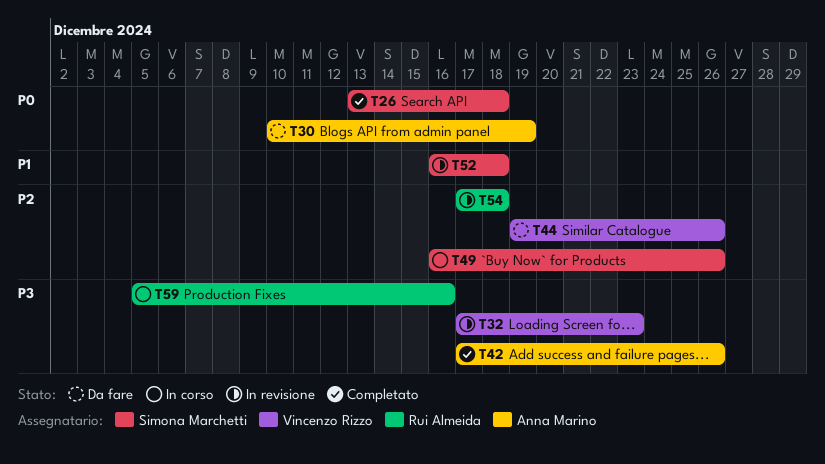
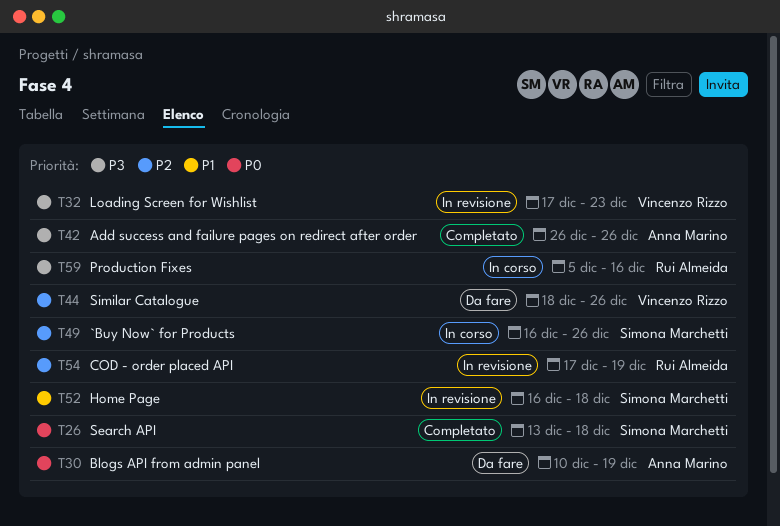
T42, start: Dec 17 -> Dec 26
T44, start: Dec 19 -> Dec 18
T54, due: Dec 18 -> Dec 19

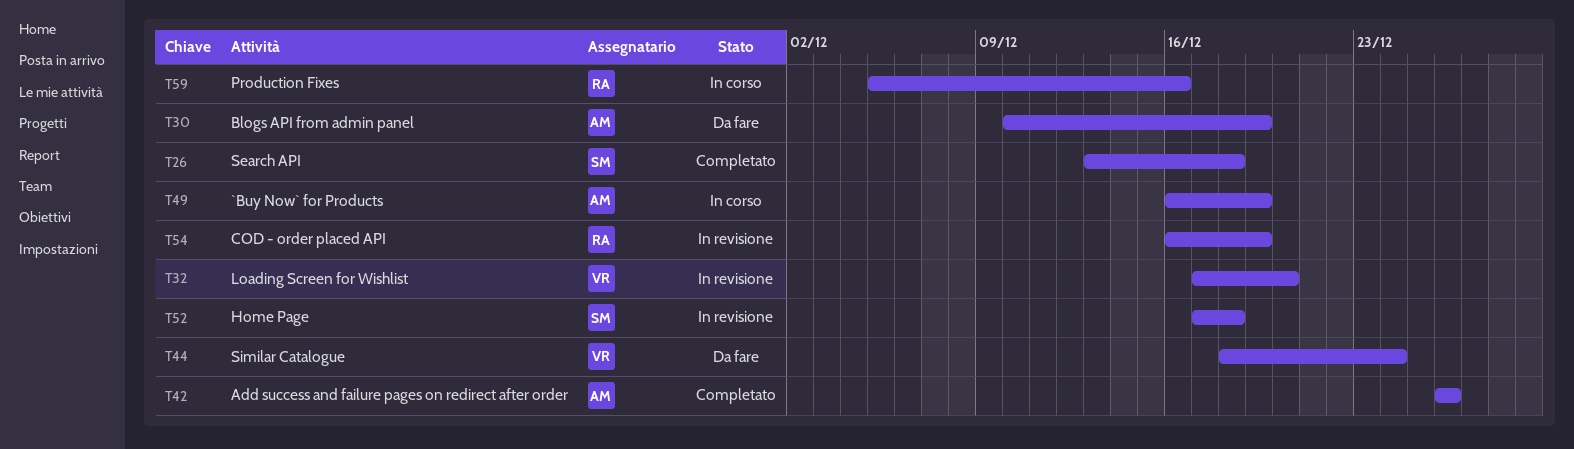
T32, due: Dec 23 -> Dec 20
T44, due: Dec 26 -> Dec 24
T49, owner: Simona Marchetti -> Anna Marino
T49, due: Dec 26 -> Dec 19
T52, start: Dec 16 -> Dec 17
T54, start: Dec 17 -> Dec 16

